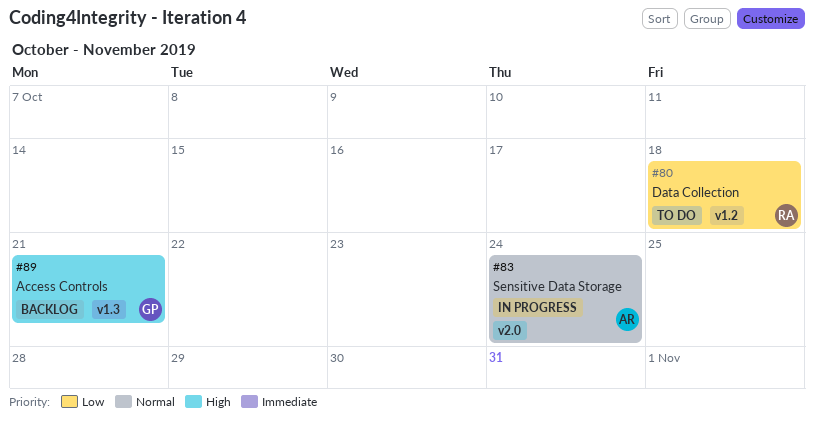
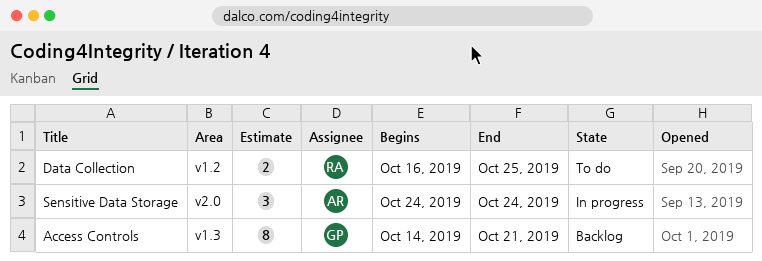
Data Collection, due: Oct 18 -> Oct 25

